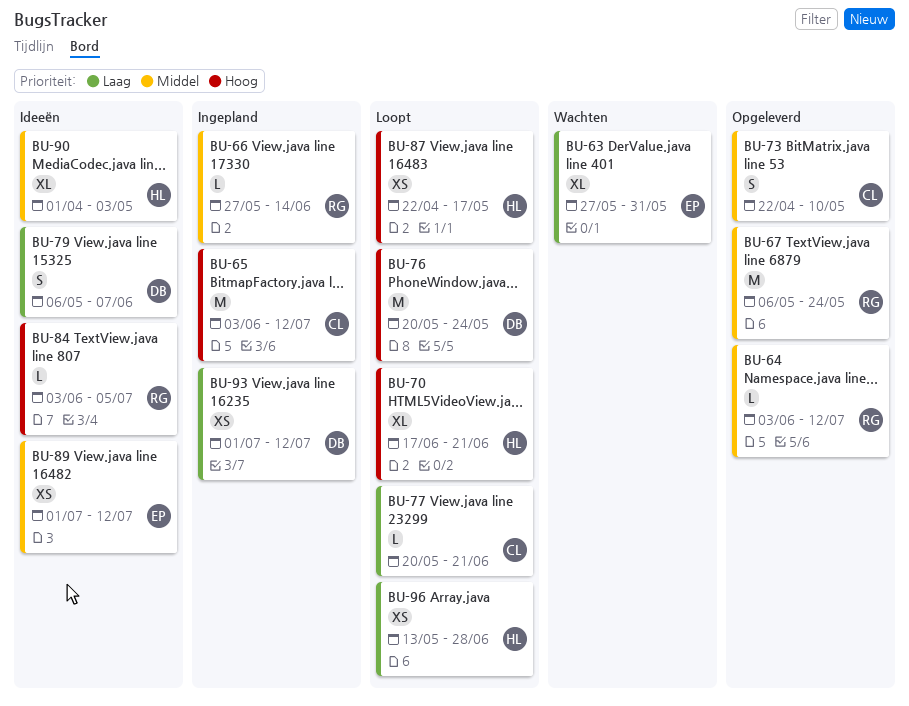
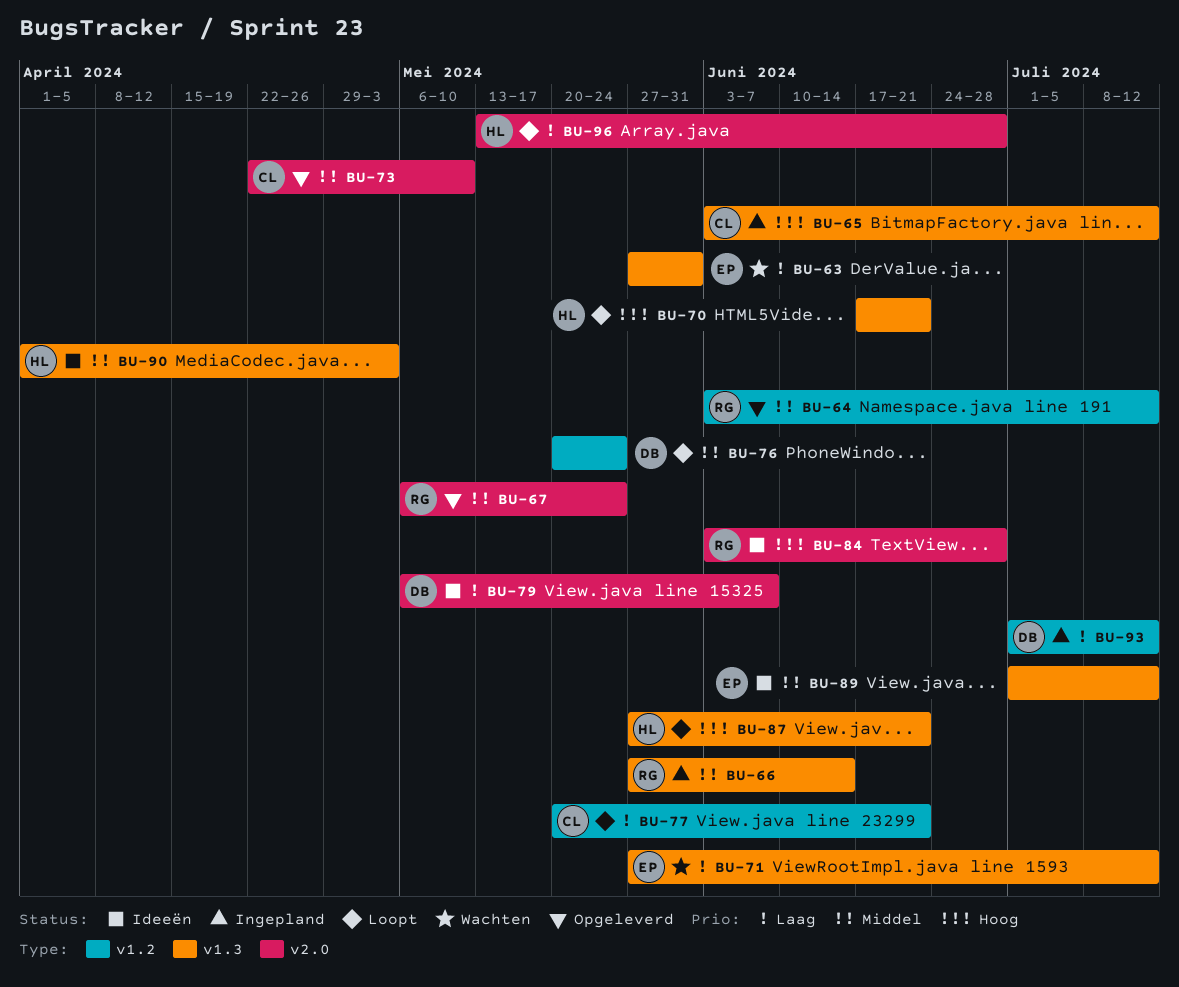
BU-71: none -> present
BU-76, priority: Hoog -> Middel
BU-84, due: Jul 5 -> Jun 28
BU-87, start: Apr 22 -> May 27
BU-87, due: May 17 -> Jun 21

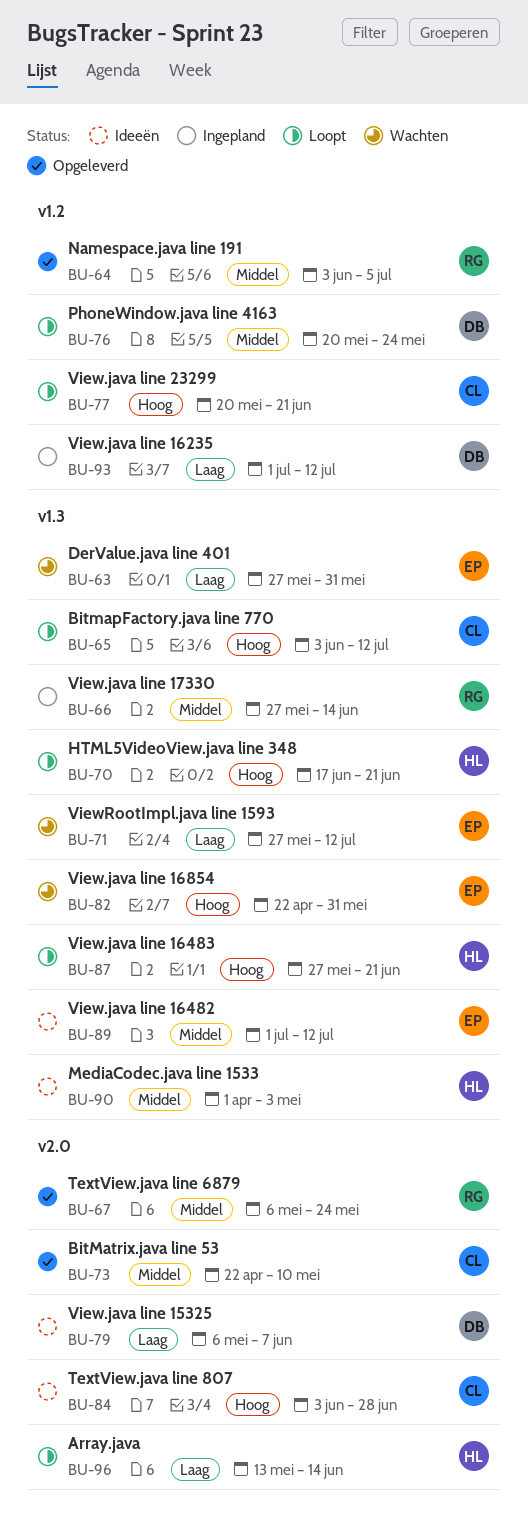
BU-64, due: Jul 12 -> Jul 5
BU-65, status: Ingepland -> Loopt
BU-77, priority: Laag -> Hoog
BU-82: none -> present
BU-84, owner: RG -> CL
BU-96, due: Jun 28 -> Jun 14

